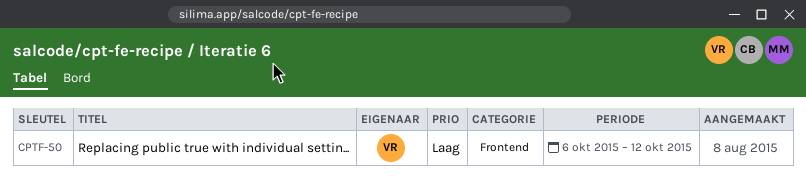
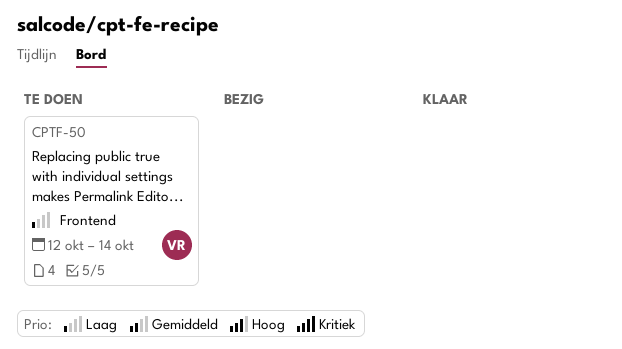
CPTF-50, start: Oct 6 -> Oct 12
CPTF-50, due: Oct 12 -> Oct 14

